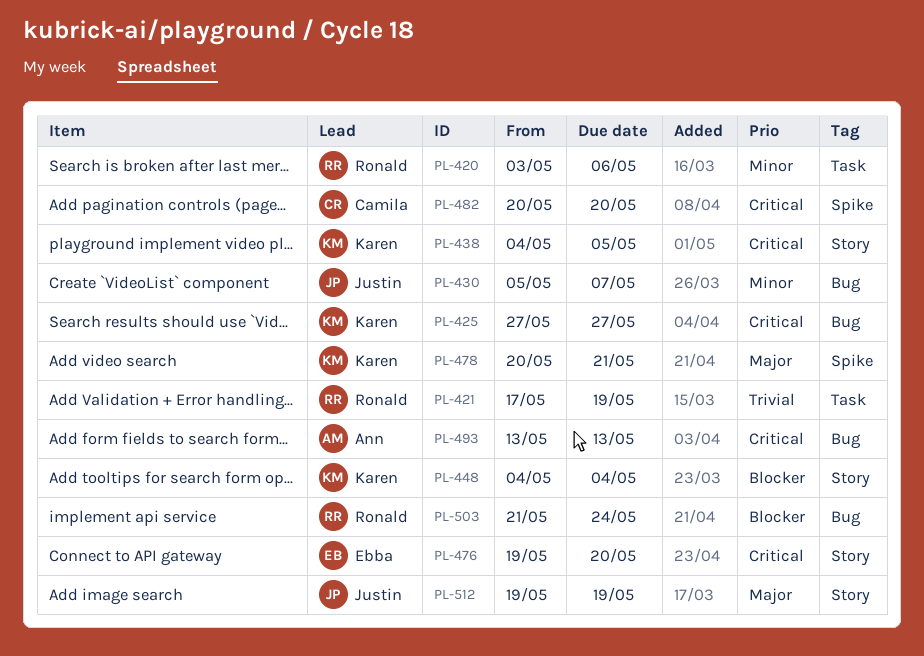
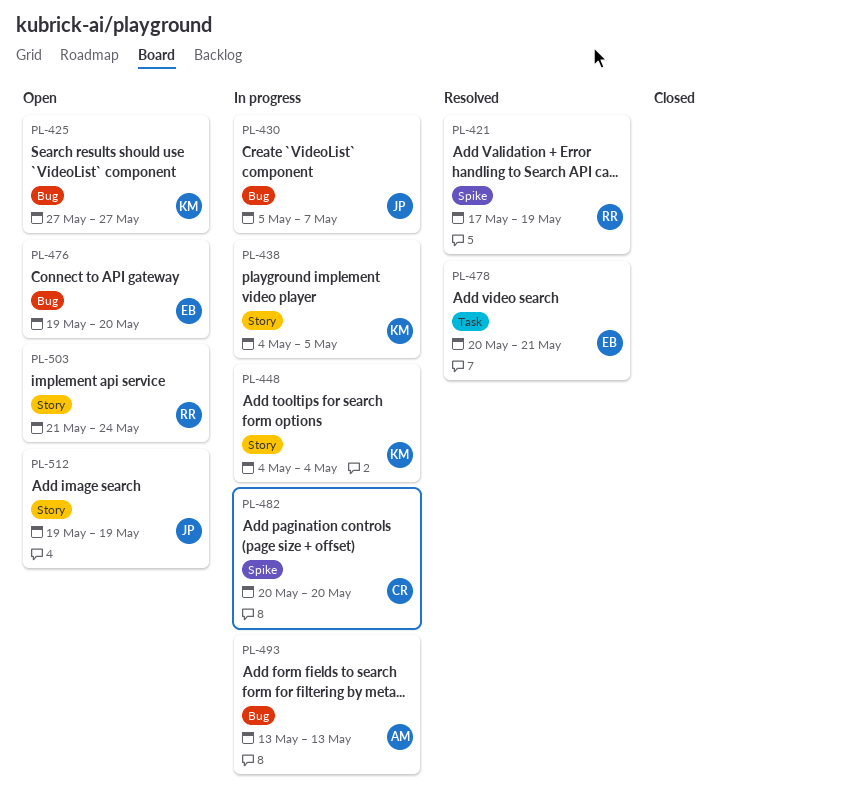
PL-420: present -> none
PL-421, label: Task -> Spike
PL-476, label: Story -> Bug
PL-478, owner: Karen -> Ebba
PL-478, label: Spike -> Task
PL-503, label: Bug -> Story

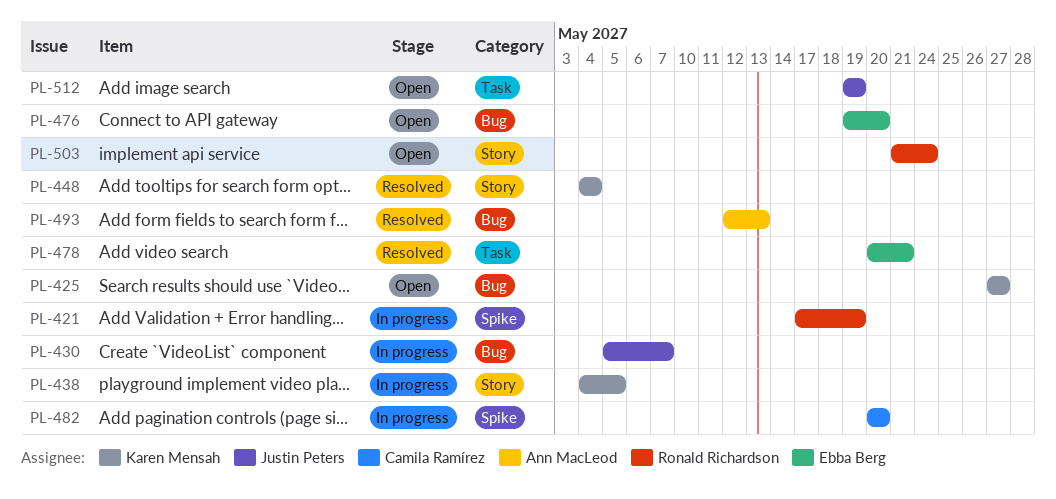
PL-421, status: Resolved -> In progress
PL-448, status: In progress -> Resolved
PL-493, status: In progress -> Resolved
PL-493, start: May 13 -> May 12
PL-512, label: Story -> Task

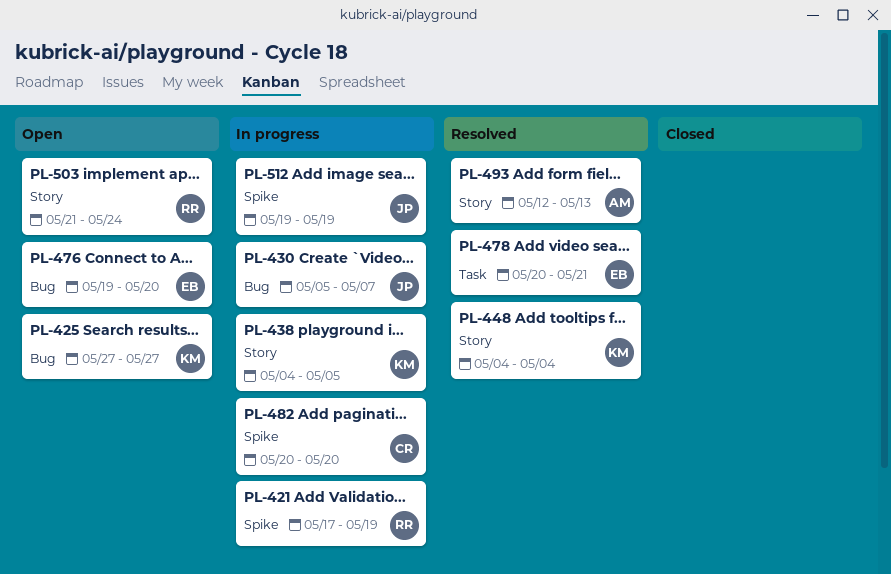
PL-493, label: Bug -> Story
PL-512, status: Open -> In progress
PL-512, label: Task -> Spike

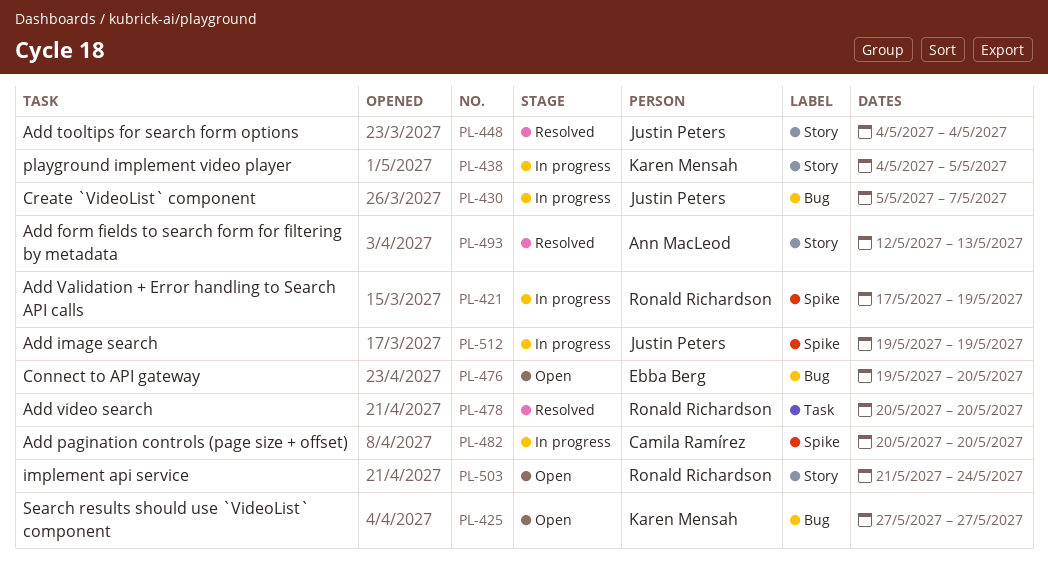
PL-448, owner: Karen Mensah -> Justin Peters
PL-478, owner: Ebba Berg -> Ronald Richardson
PL-478, due: May 21 -> May 20

